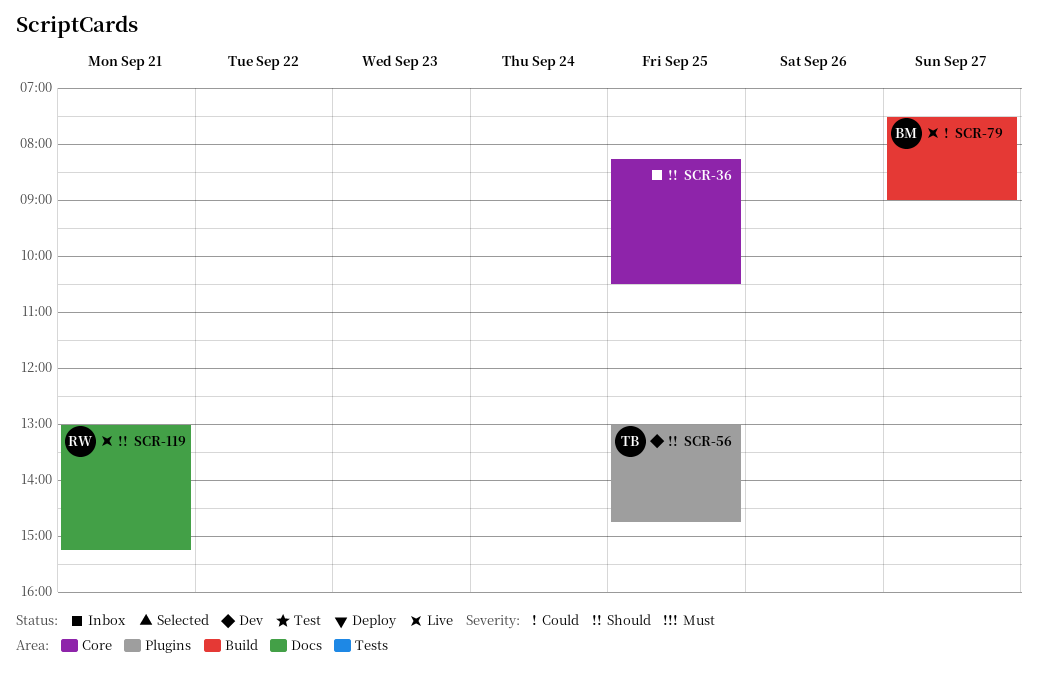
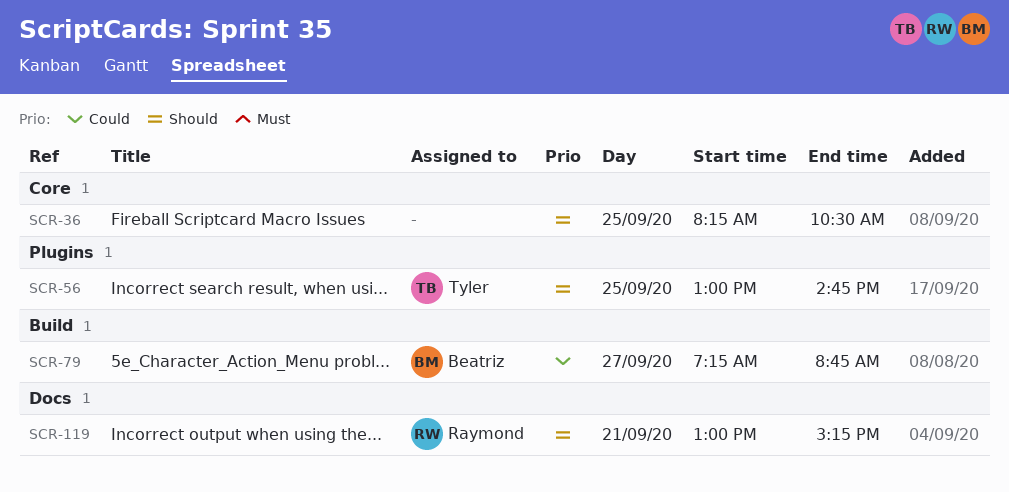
SCR-79, begins: 07:30 -> 07:15
SCR-79, ends: 09:00 -> 08:45

